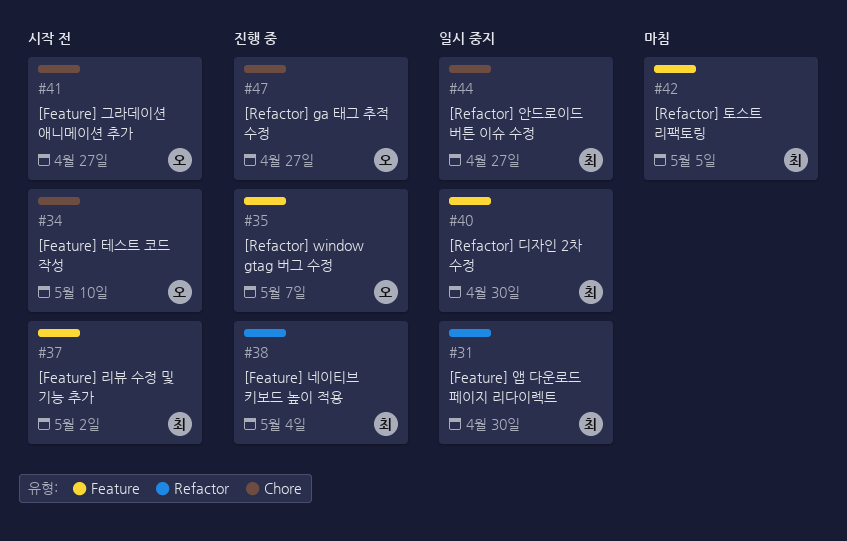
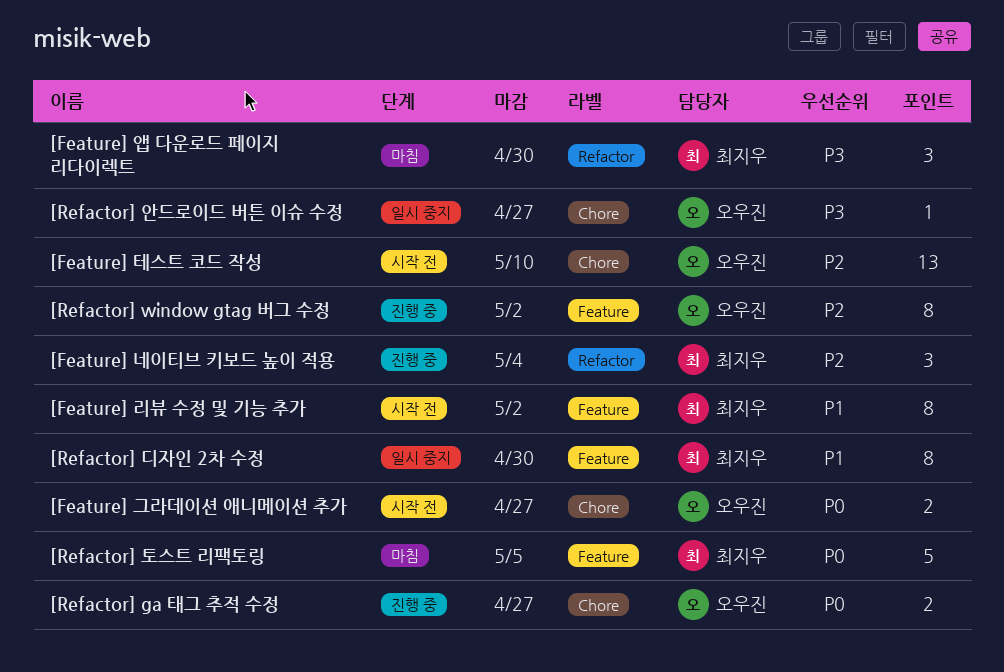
[Feature] 앱 다운로드 페이지 리다이렉트, status: 일시 중지 -> 마침
[Refactor] window gtag 버그 수정, due: May 7 -> May 2
[Refactor] 안드로이드 버튼 이슈 수정, owner: 최지우 -> 오우진

